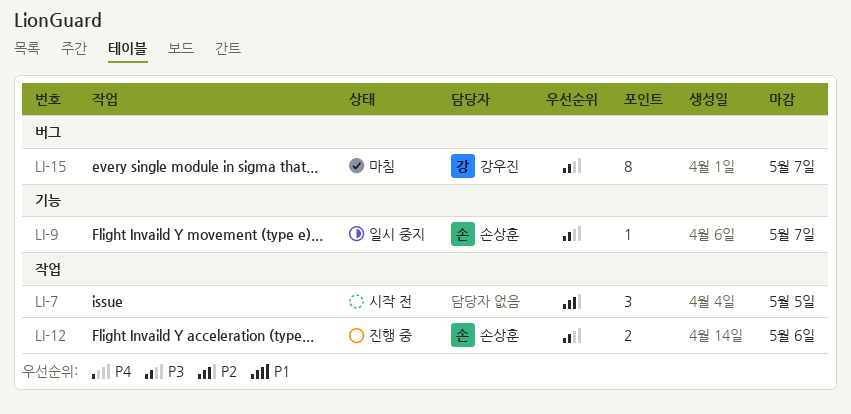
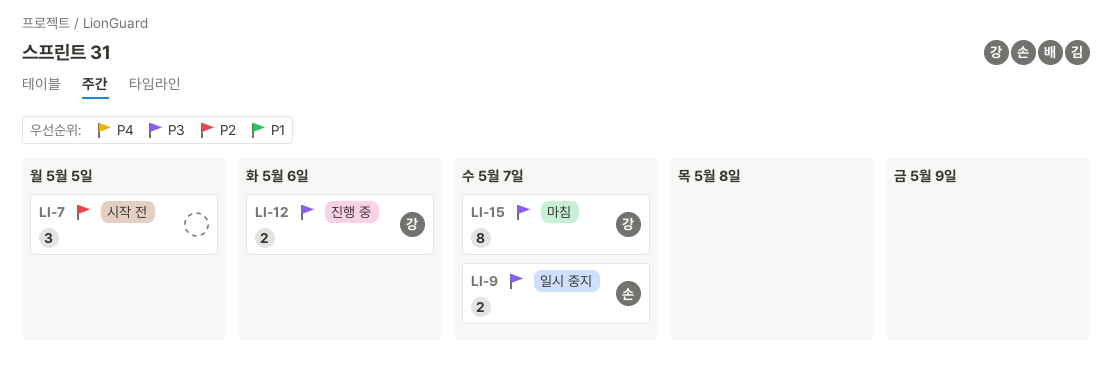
LI-9, estimate: 1 -> 2
LI-12, owner: 손상훈 -> 강우진

